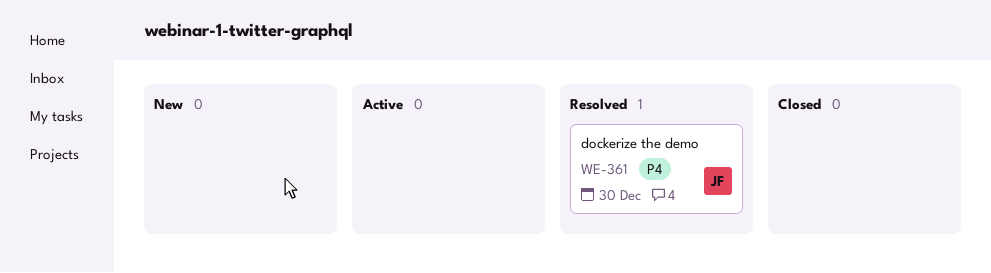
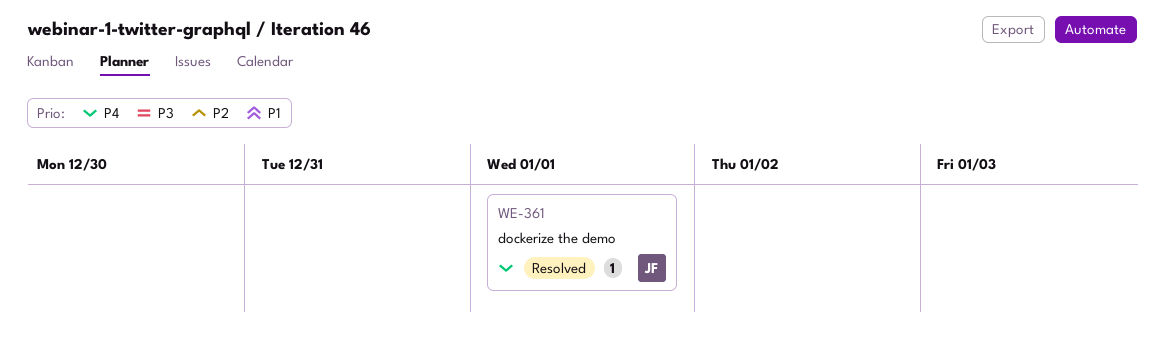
WE-361, due: Dec 30 -> Jan 1

